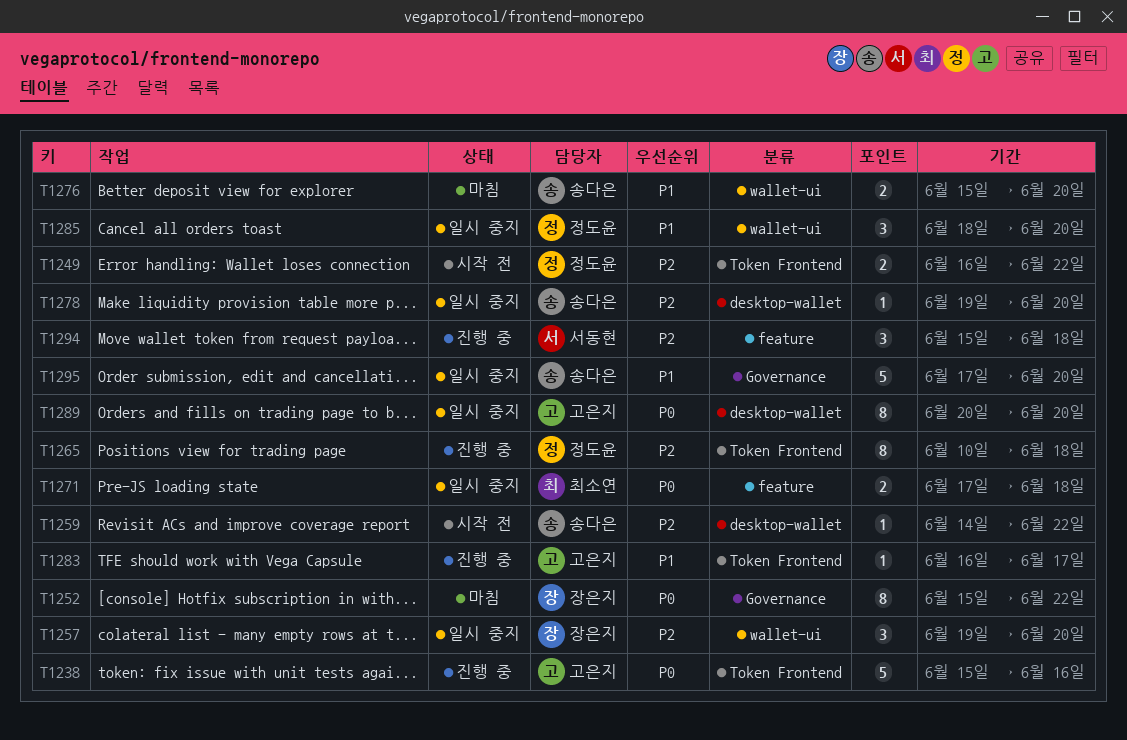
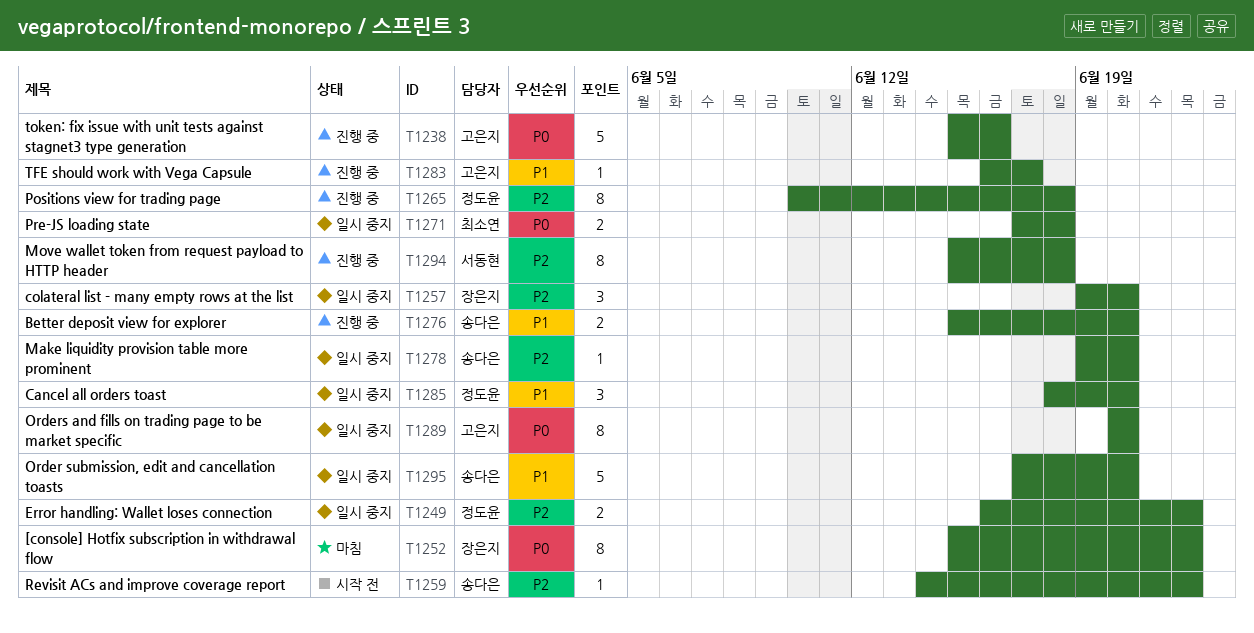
T1249, status: 시작 전 -> 일시 중지
T1276, status: 마침 -> 진행 중
T1294, estimate: 3 -> 8

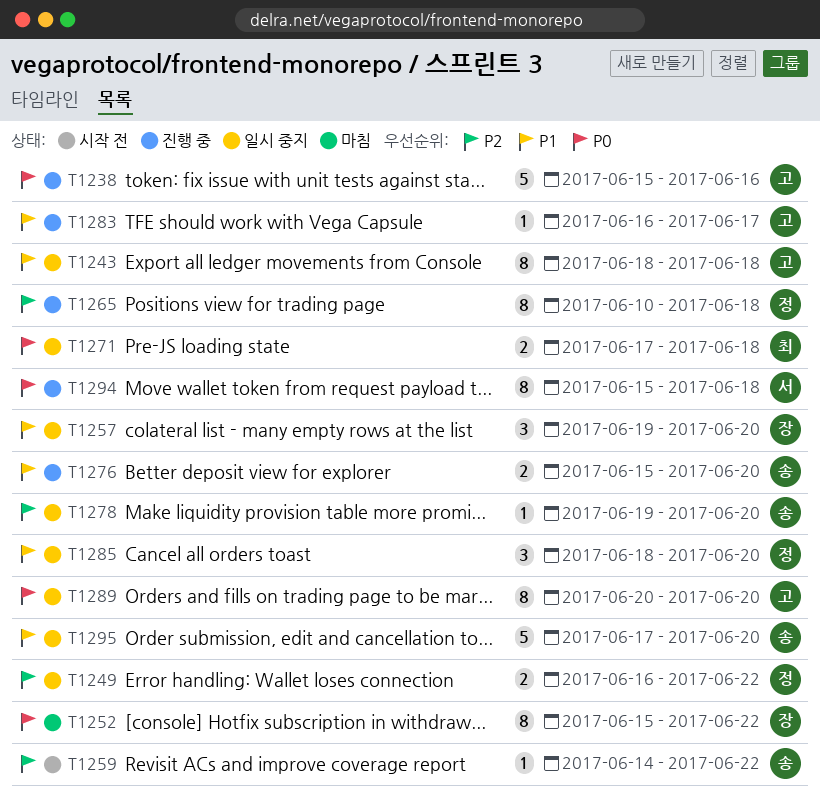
T1243: none -> present
T1257, priority: P2 -> P1
T1294, priority: P2 -> P0

